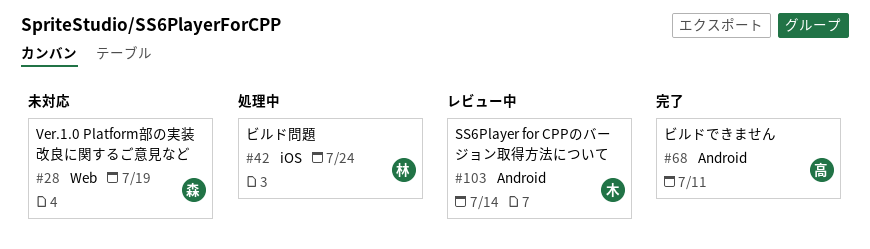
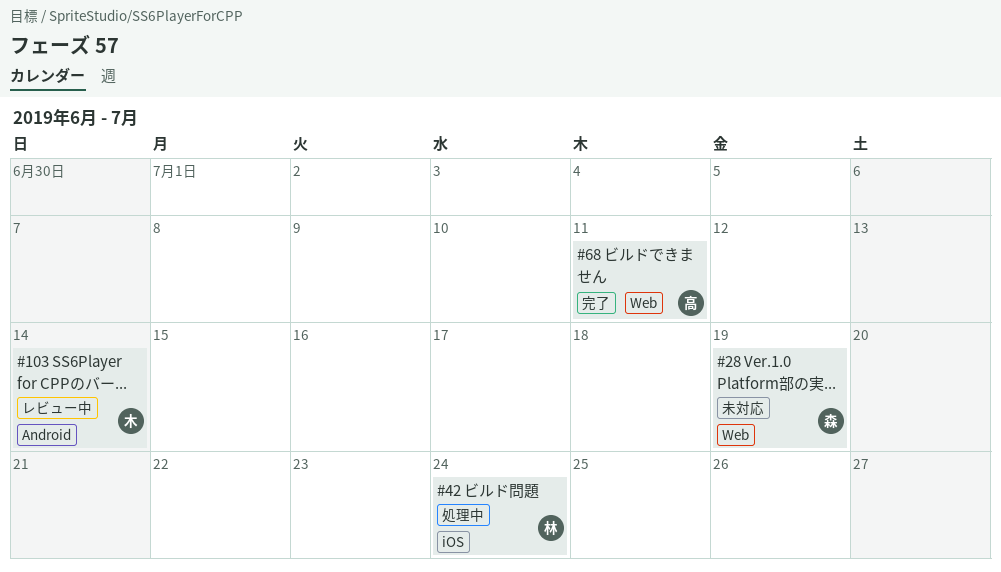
#68, label: Android -> Web

